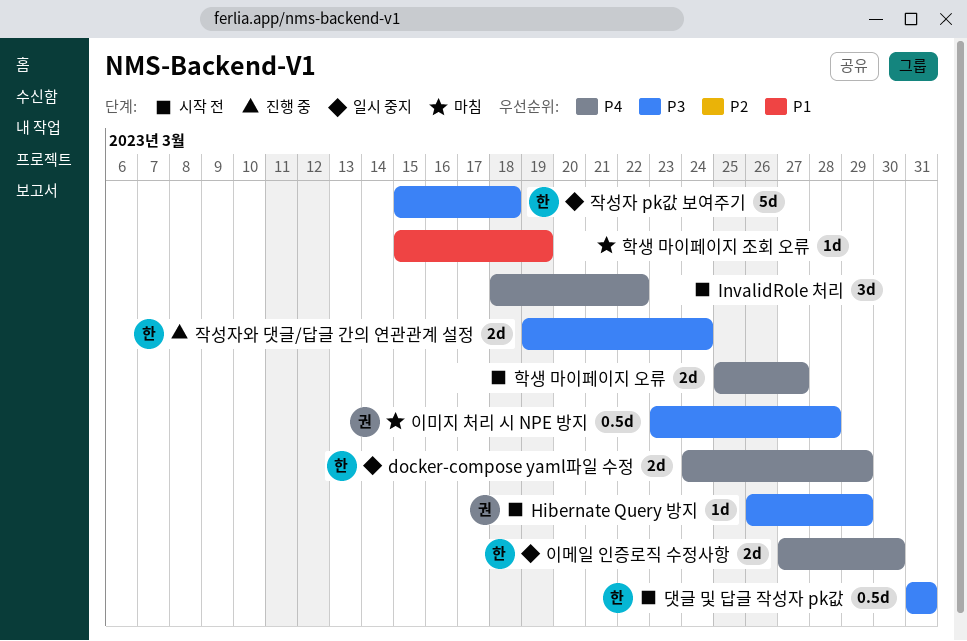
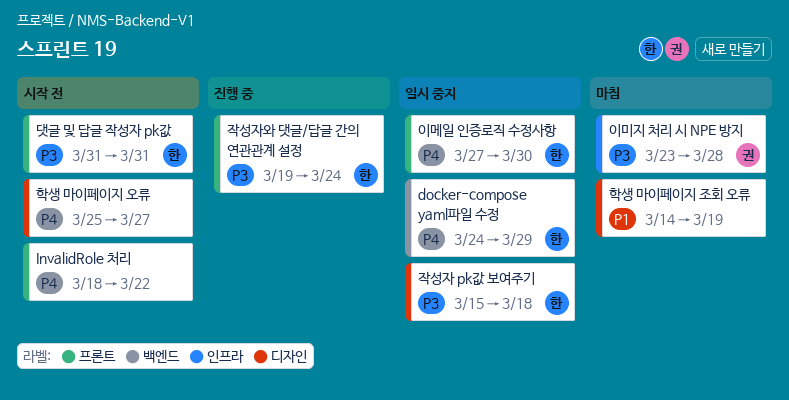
Hibernate Query 방지: present -> none
학생 마이페이지 조회 오류, start: Mar 15 -> Mar 14

